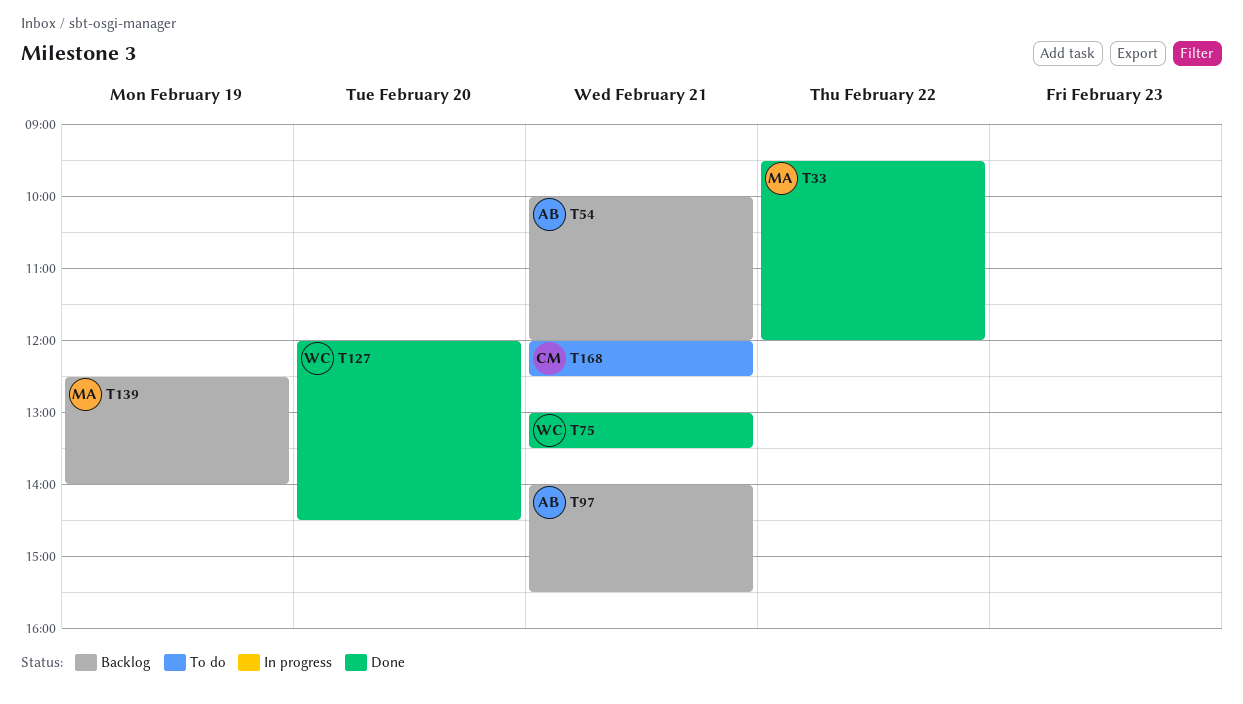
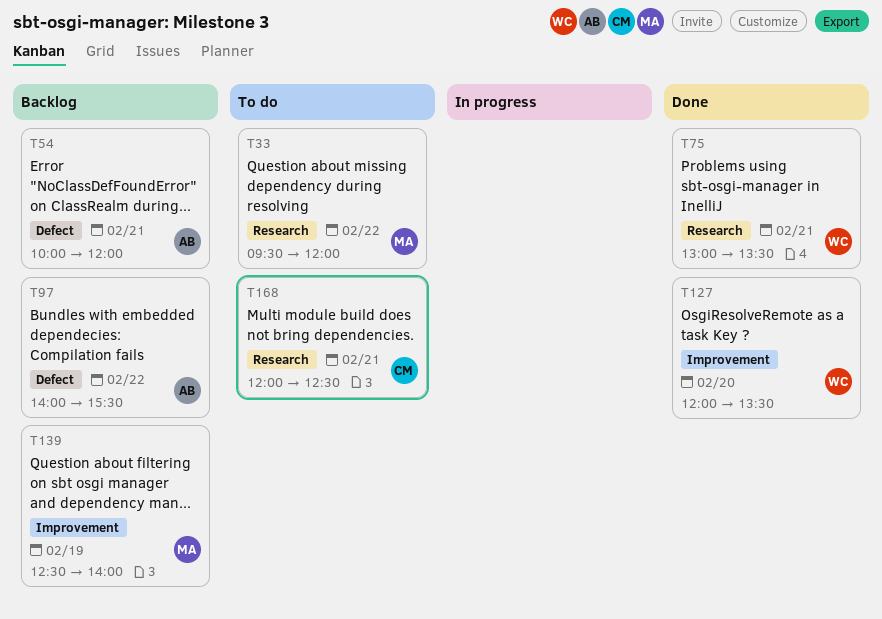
T33, status: Done -> To do
T97, day: Feb 21 -> Feb 22
T127, ends: 14:30 -> 13:30

